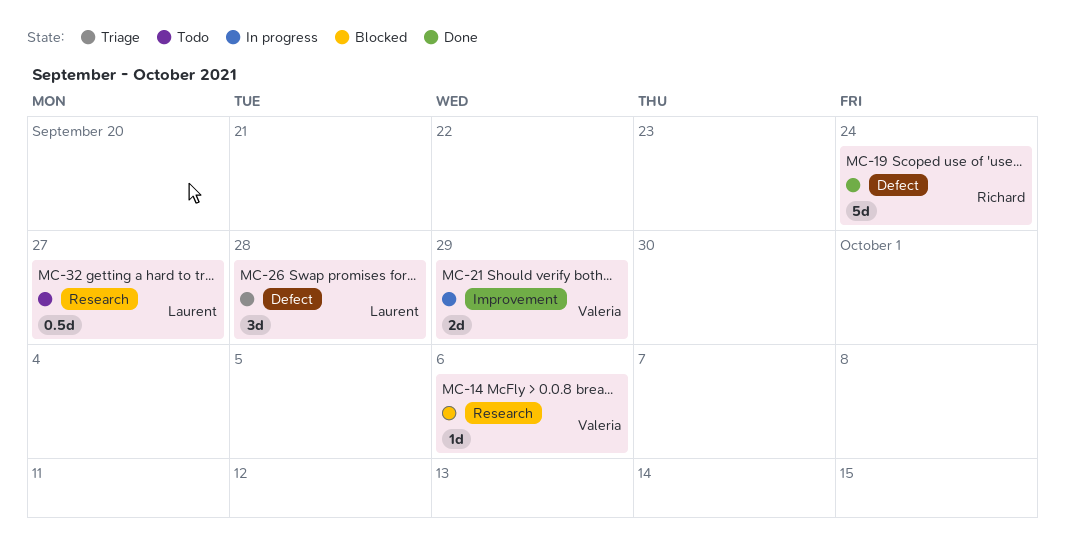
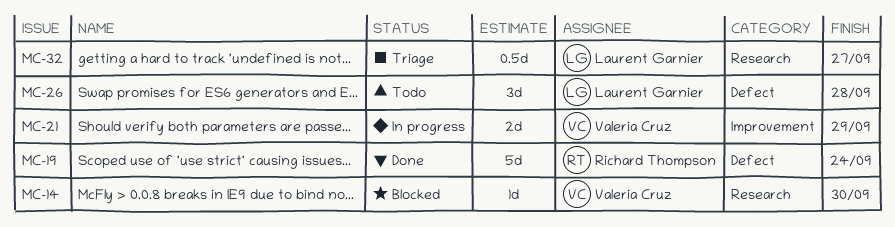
MC-14, due: Oct 6 -> Sep 30
MC-26, status: Triage -> Todo
MC-32, status: Todo -> Triage

